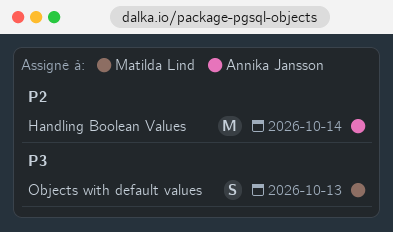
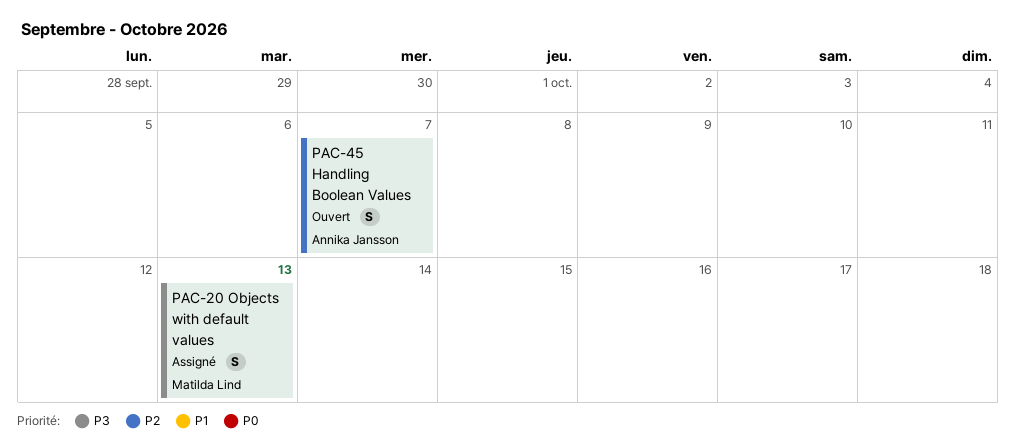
Handling Boolean Values, estimate: M -> S
Handling Boolean Values, due: Oct 14 -> Oct 7

